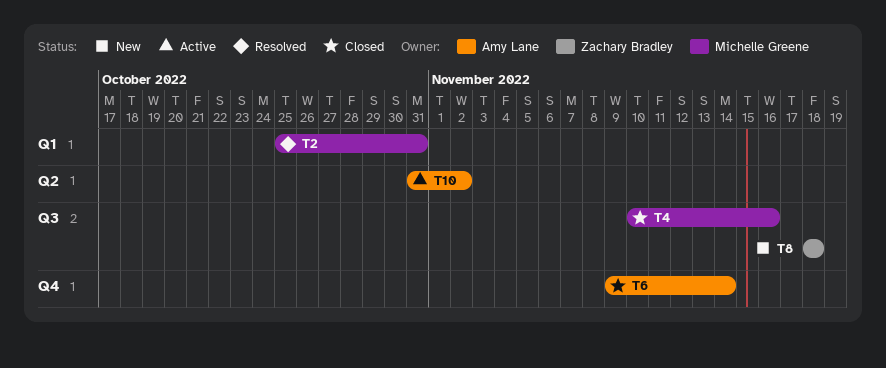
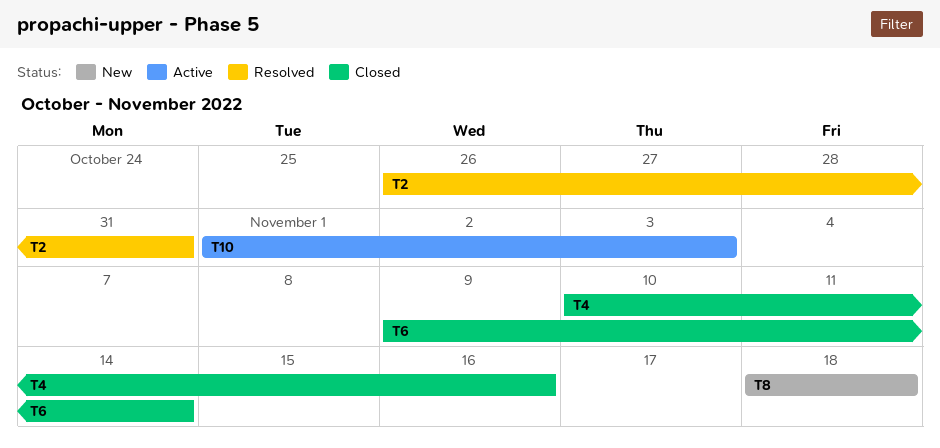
T2, start: Oct 25 -> Oct 26
T10, start: Oct 31 -> Nov 1
T10, due: Nov 2 -> Nov 3

